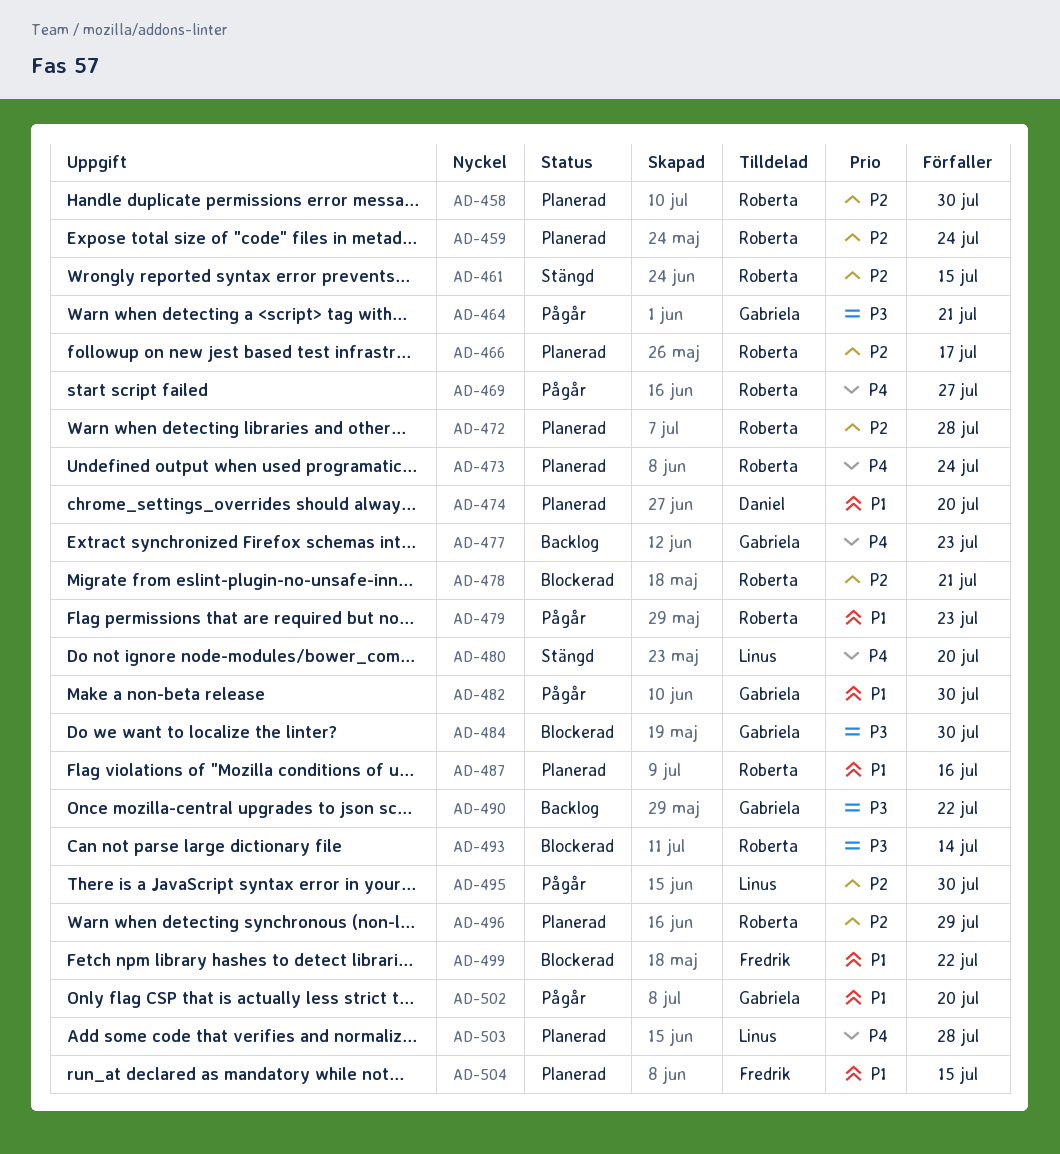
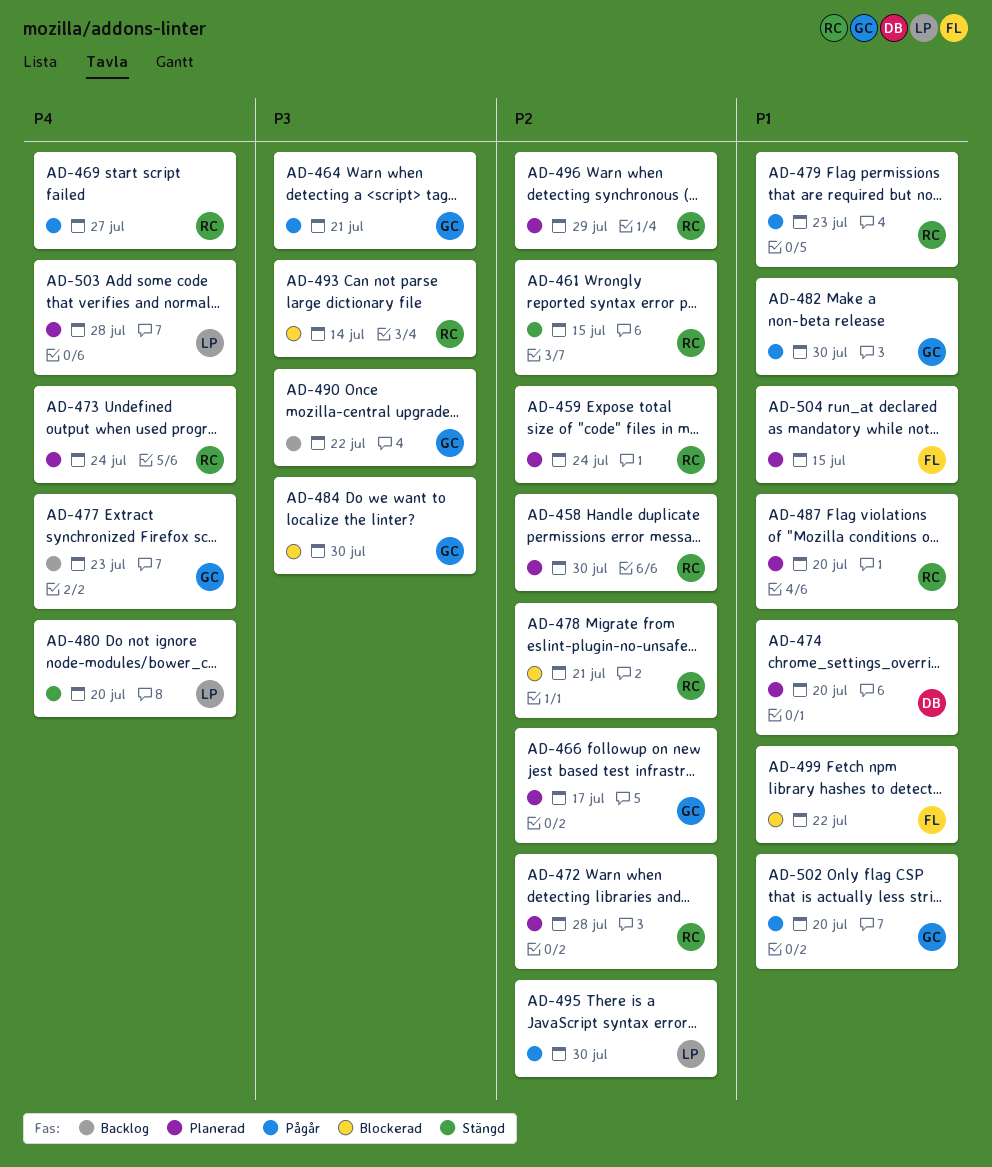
AD-466, owner: Roberta -> Gabriela
AD-487, due: Jul 16 -> Jul 20

